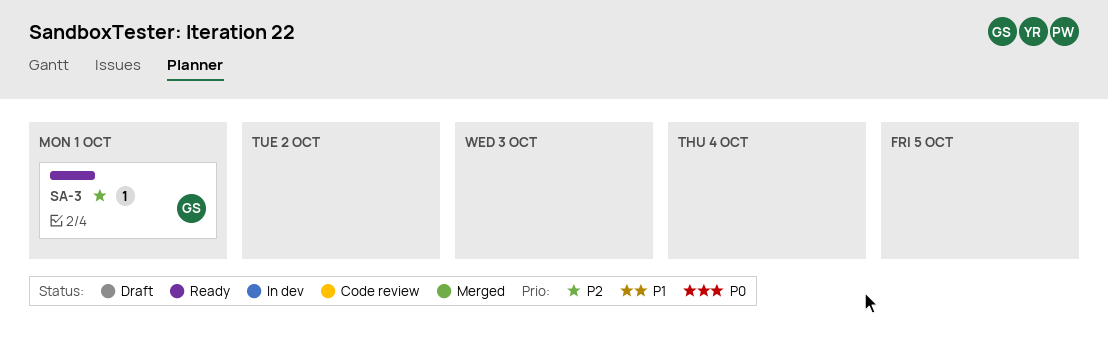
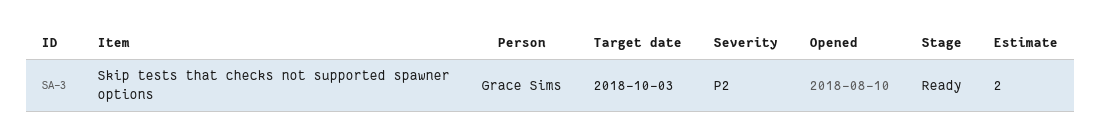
SA-3, estimate: 1 -> 2
SA-3, due: Oct 1 -> Oct 3

